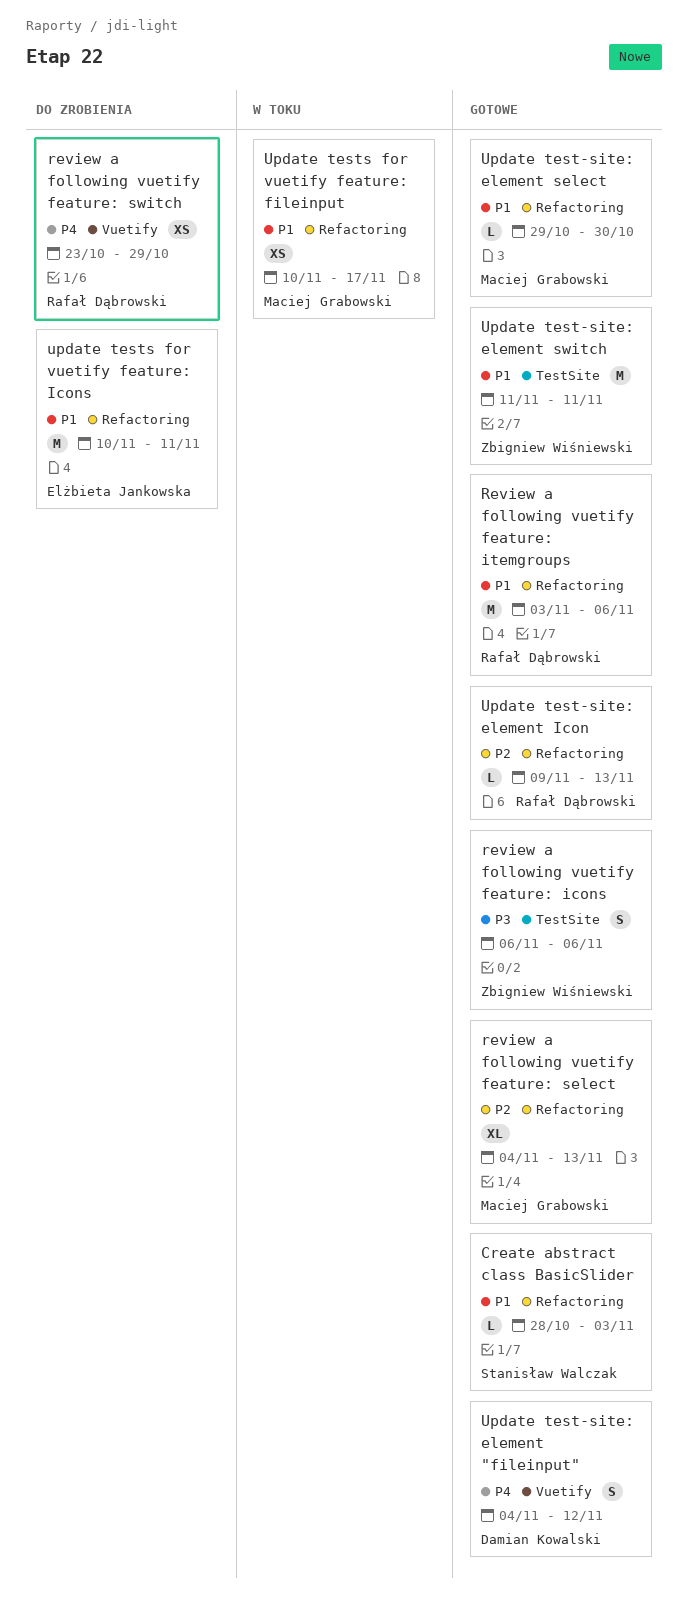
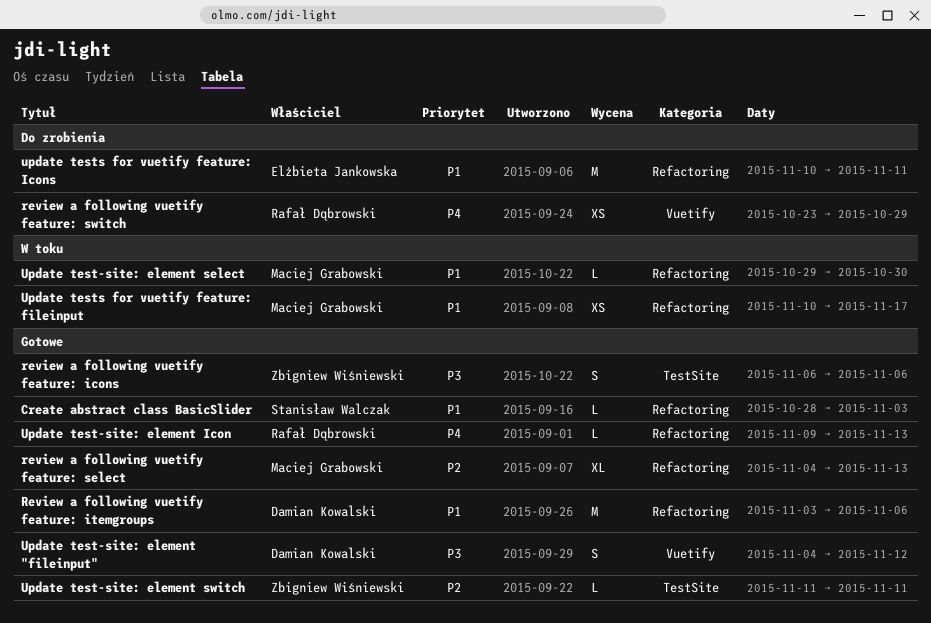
Review a following vuetify feature: itemgroups, owner: Rafał Dąbrowski -> Damian Kowalski
Update test-site: element "fileinput", priority: P4 -> P3
Update test-site: element Icon, priority: P2 -> P4
Update test-site: element select, status: Gotowe -> W toku
Update test-site: element switch, priority: P1 -> P2
Update test-site: element switch, estimate: M -> L

